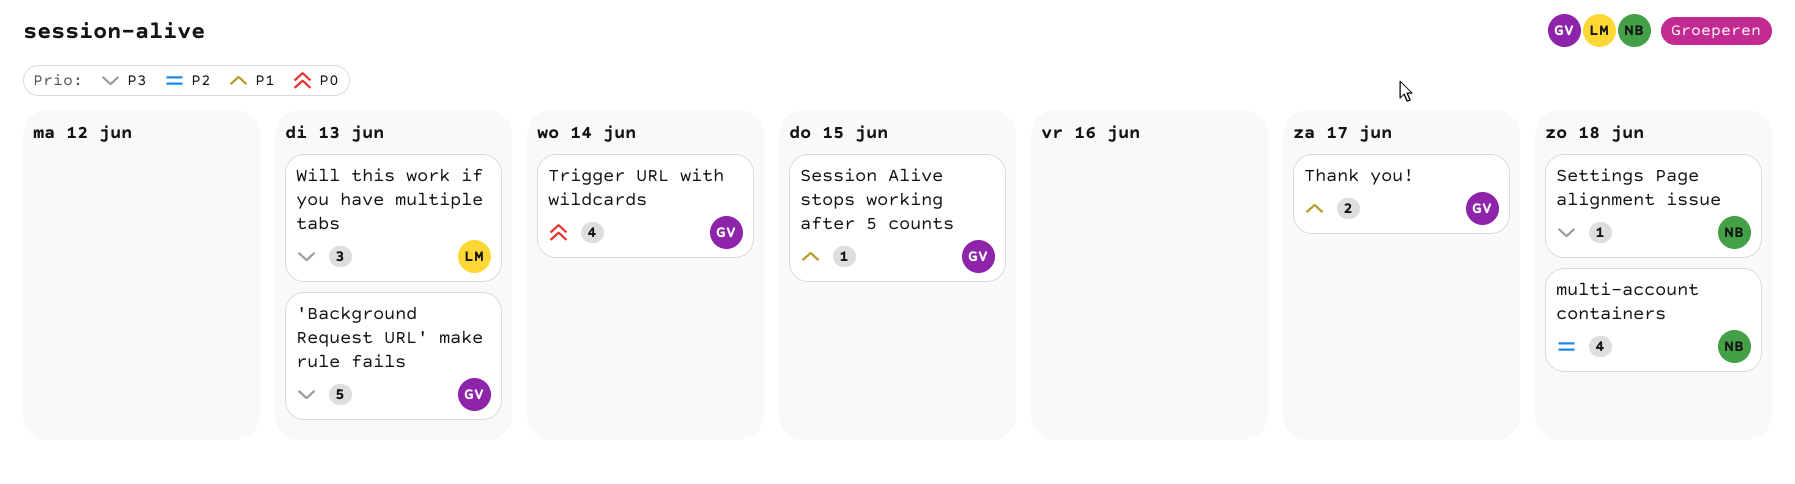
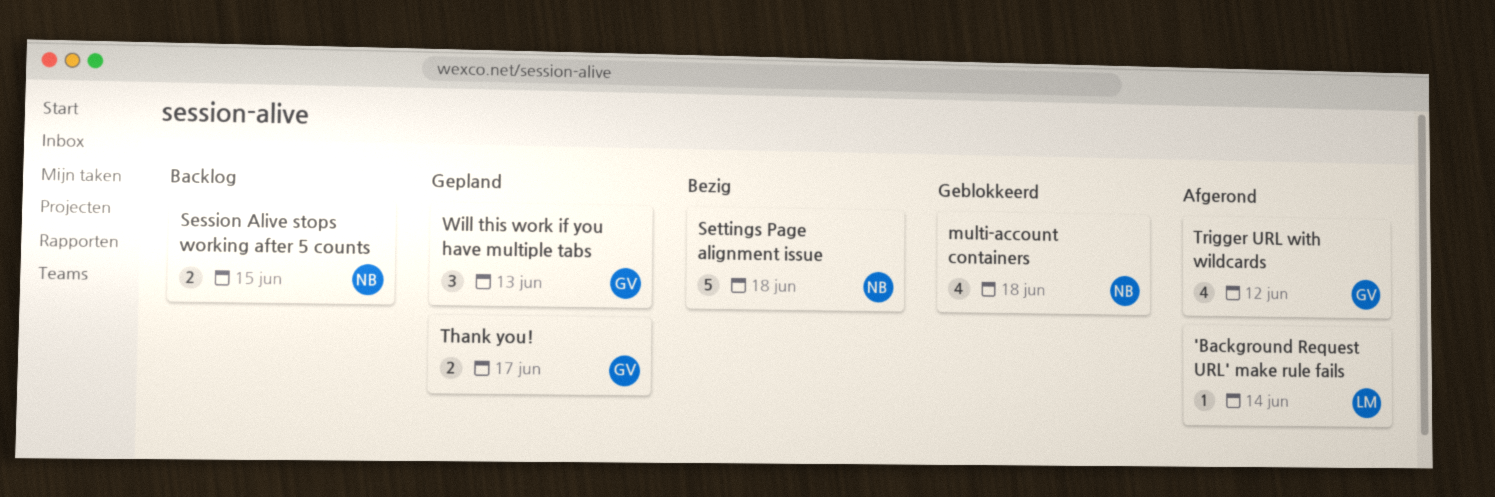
'Background Request URL' make rule fails, owner: GV -> LM
'Background Request URL' make rule fails, estimate: 5 -> 1
'Background Request URL' make rule fails, due: Jun 13 -> Jun 14
Session Alive stops working after 5 counts, owner: GV -> NB
Session Alive stops working after 5 counts, estimate: 1 -> 2
Settings Page alignment issue, estimate: 1 -> 5
Trigger URL with wildcards, due: Jun 14 -> Jun 12
Will this work if you have multiple tabs, owner: LM -> GV

